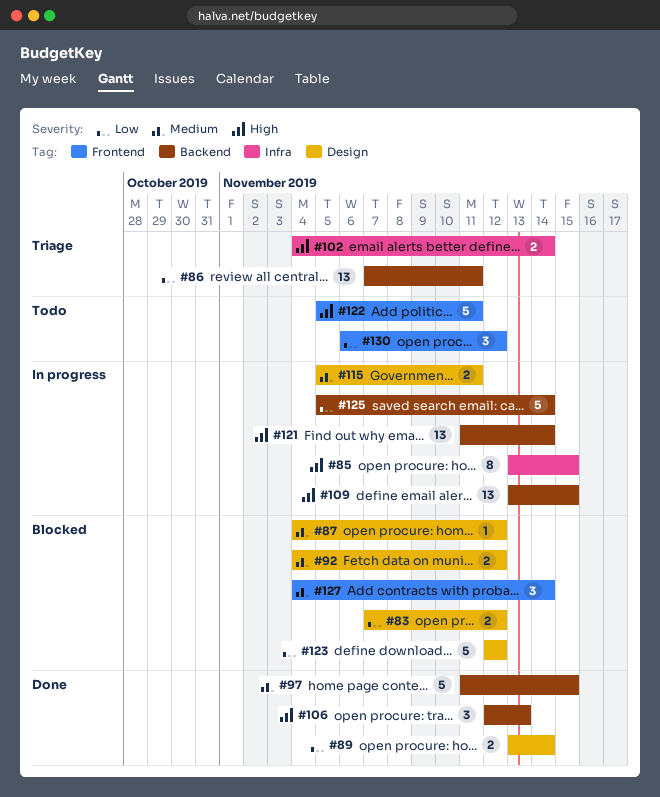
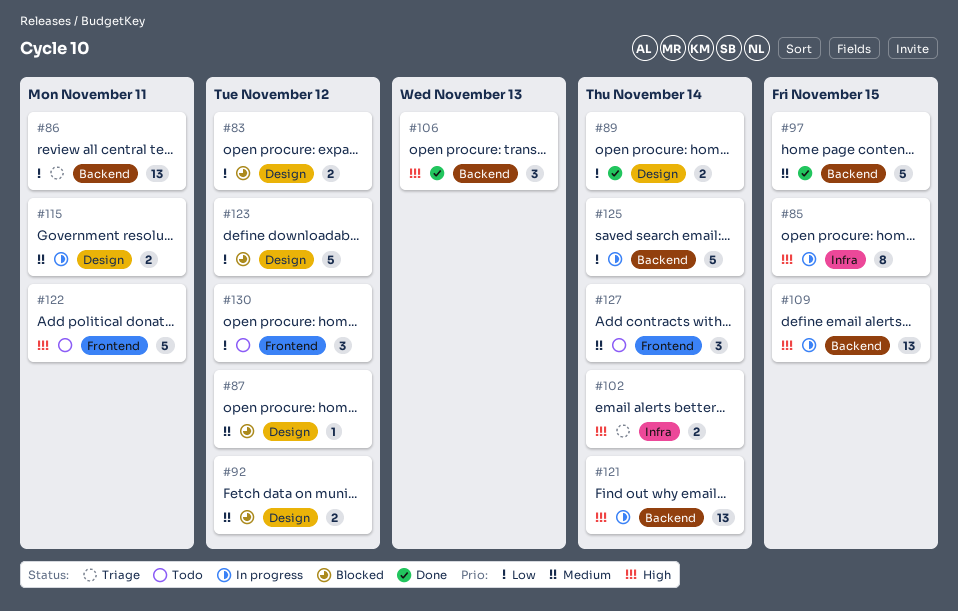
#127, status: Blocked -> Todo

